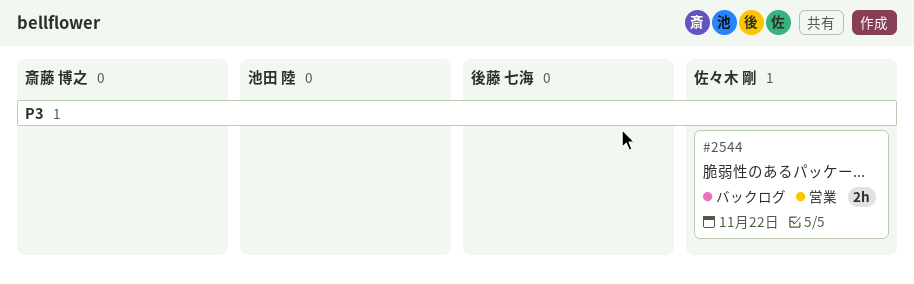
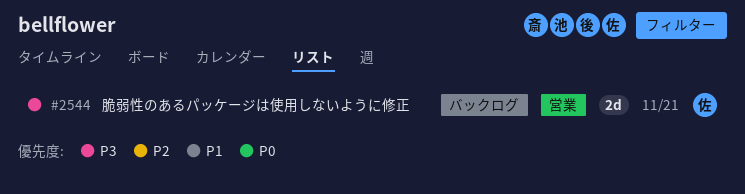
#2544, estimate: 2h -> 2d
#2544, due: Nov 22 -> Nov 21

